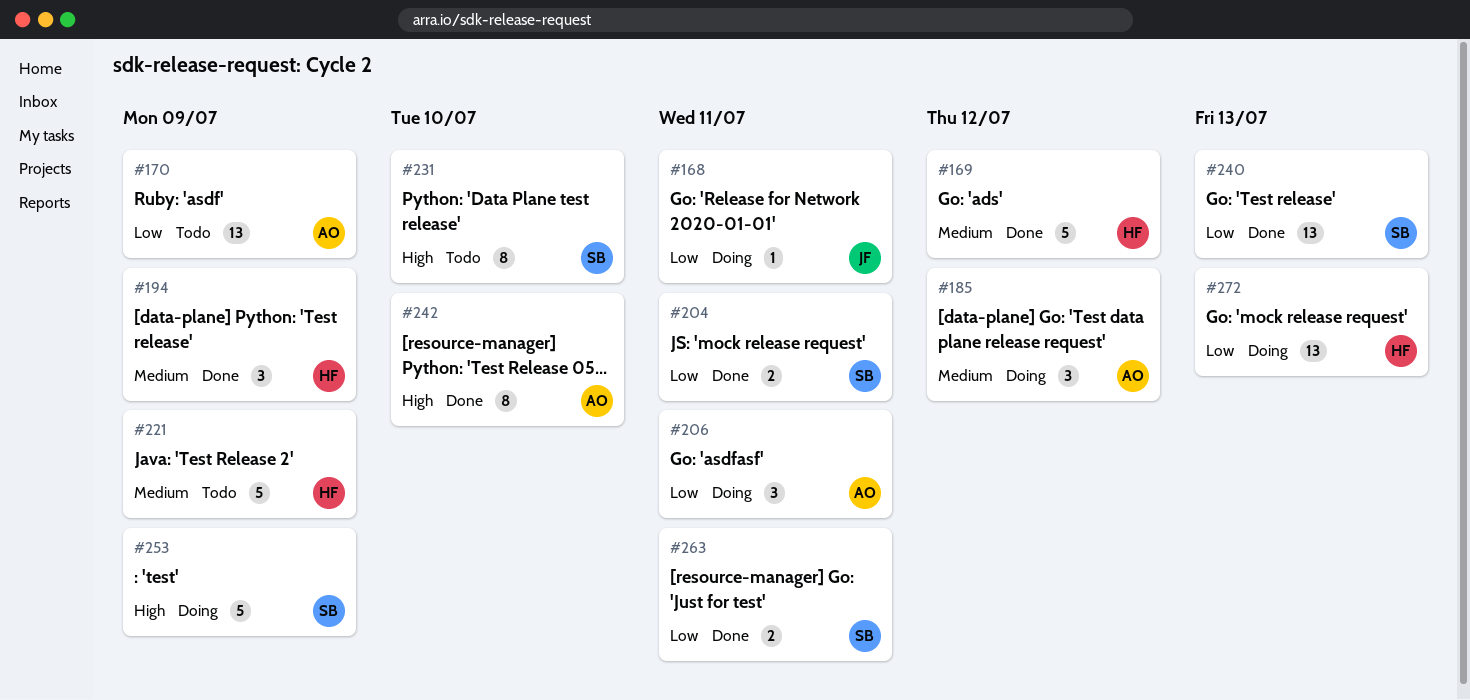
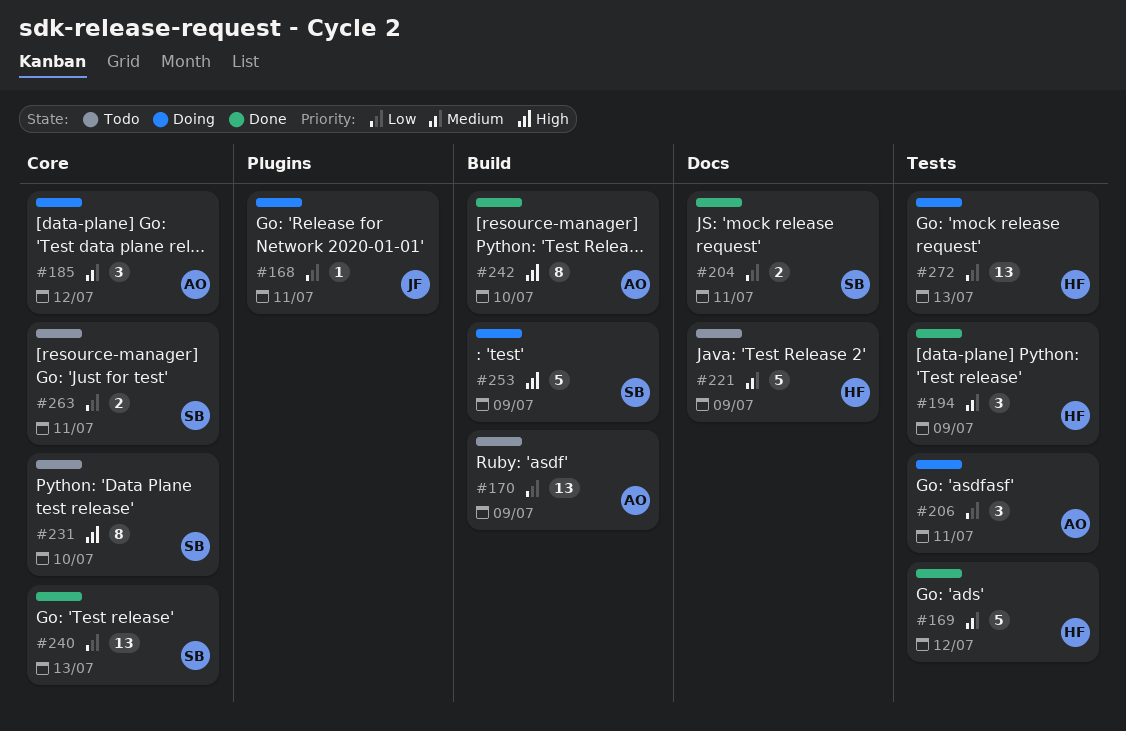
#263, status: Done -> Todo

